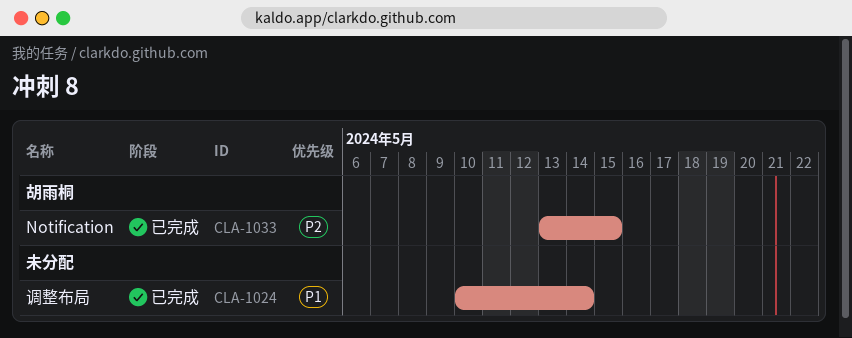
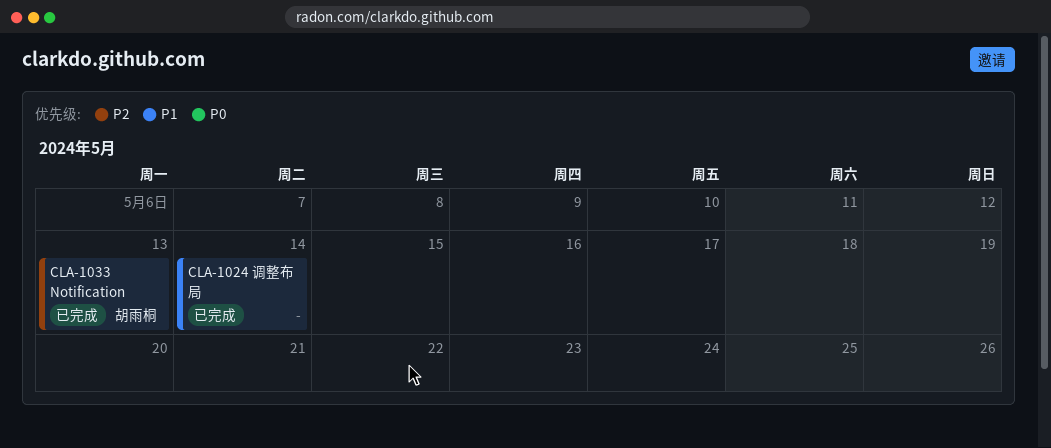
CLA-1033, due: May 15 -> May 13

